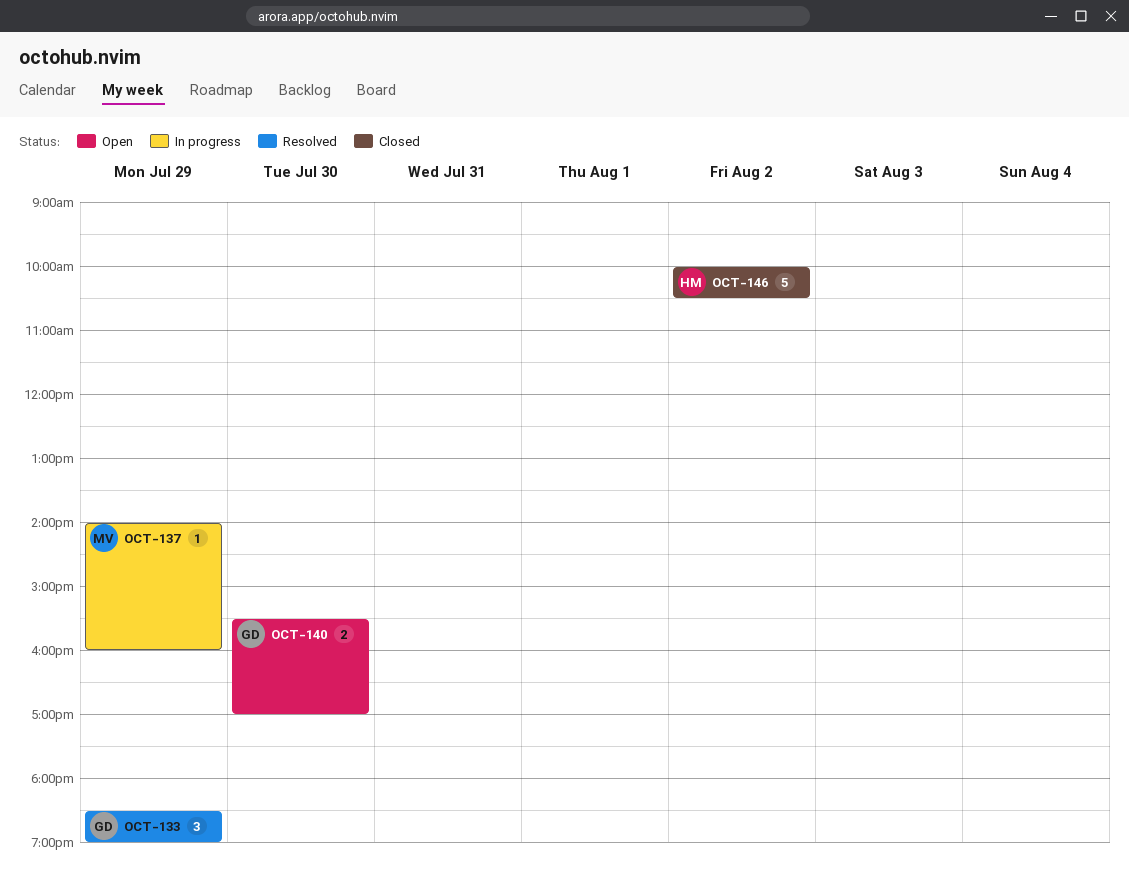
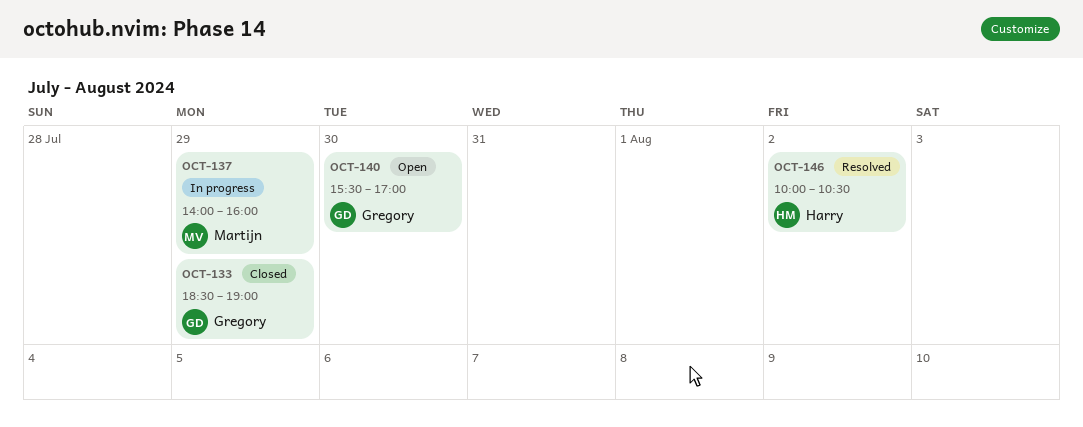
OCT-133, status: Resolved -> Closed
OCT-146, status: Closed -> Resolved

